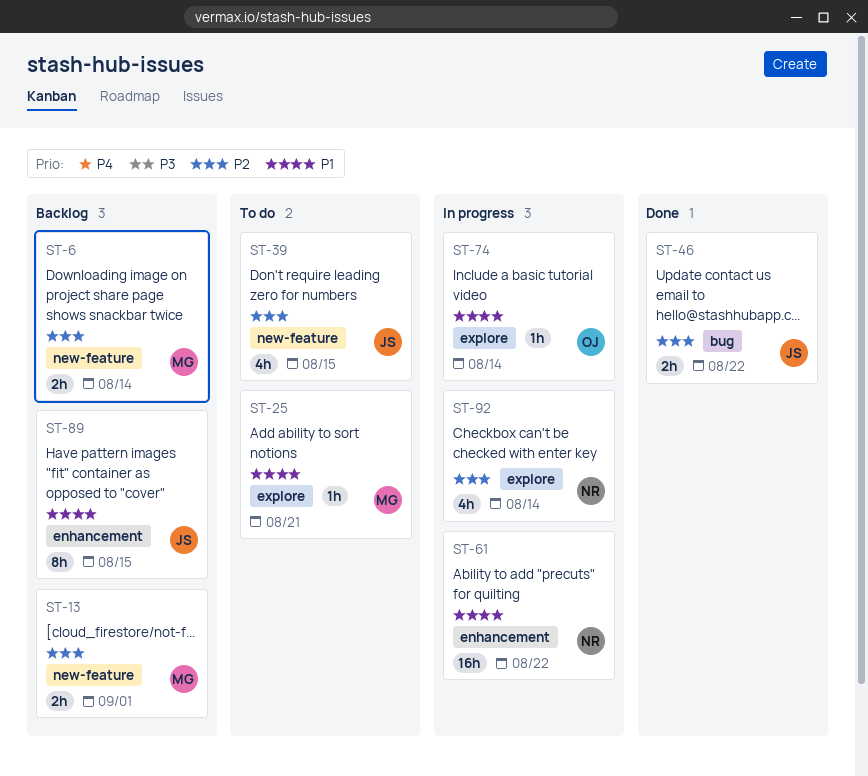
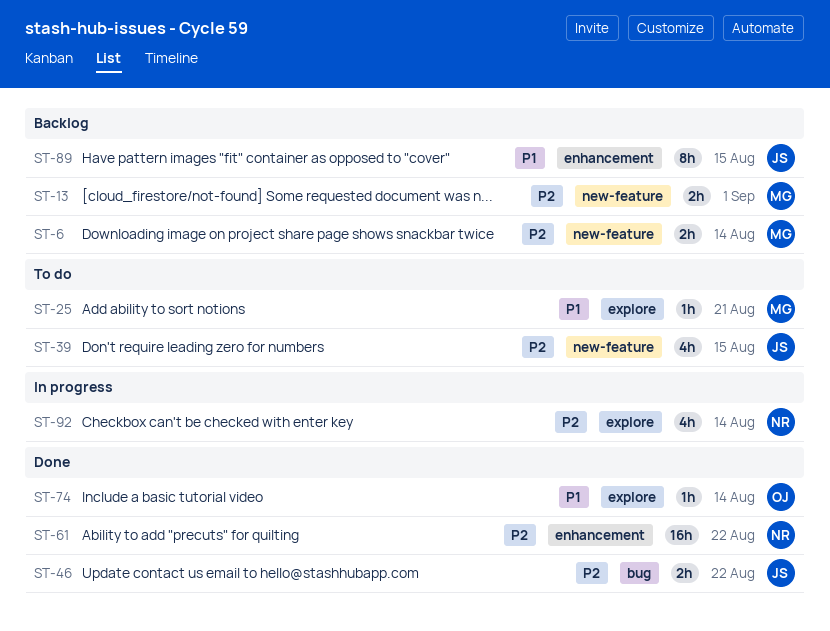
ST-61, status: In progress -> Done
ST-61, priority: P1 -> P2
ST-74, status: In progress -> Done

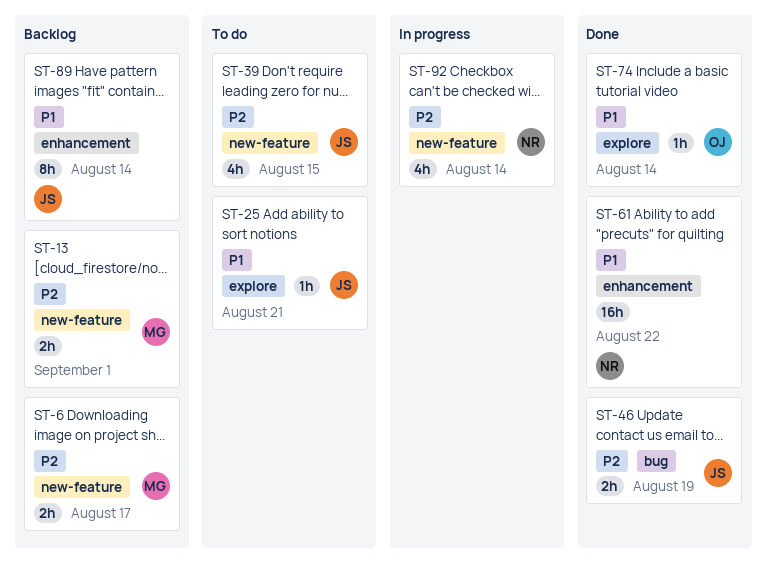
ST-6, due: Aug 14 -> Aug 17
ST-25, owner: MG -> JS
ST-46, due: Aug 22 -> Aug 19
ST-61, priority: P2 -> P1
ST-89, due: Aug 15 -> Aug 14
ST-92, label: explore -> new-feature

